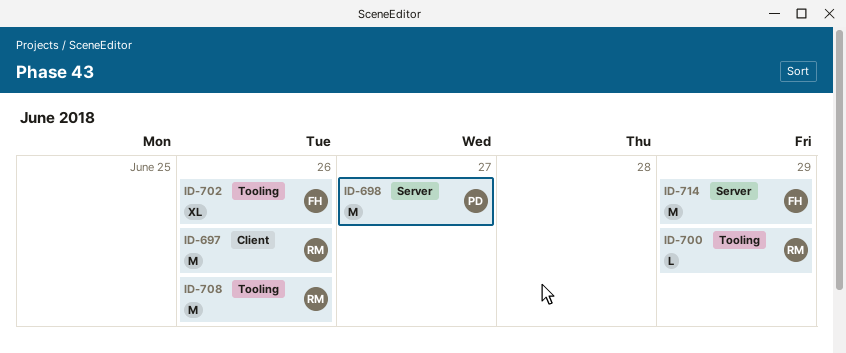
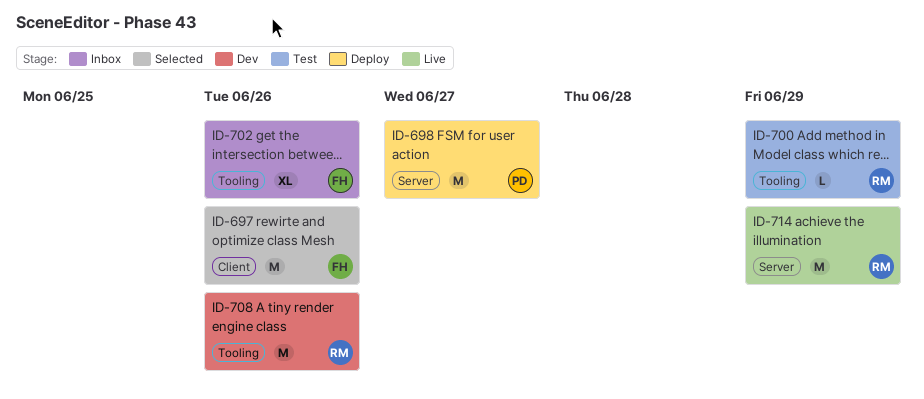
ID-697, owner: RM -> FH
ID-714, owner: FH -> RM

